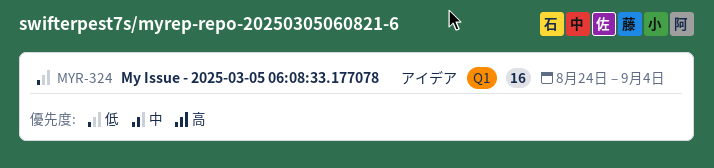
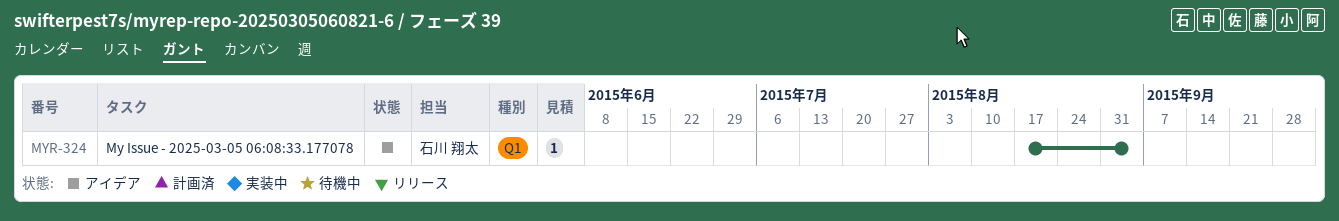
MYR-324, estimate: 16 -> 1
MYR-324, start: Aug 24 -> Aug 17

